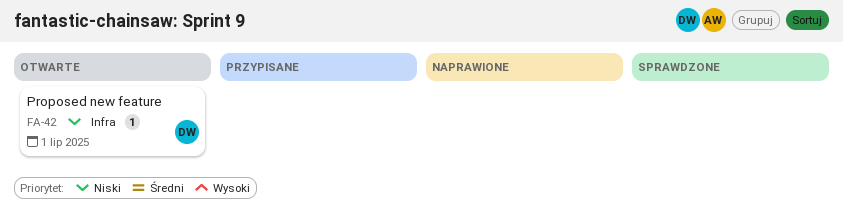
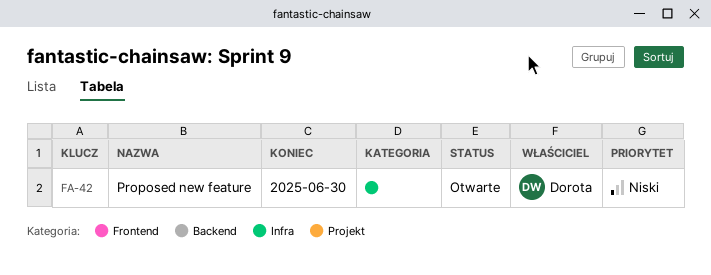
FA-42, due: Jul 1 -> Jun 30

